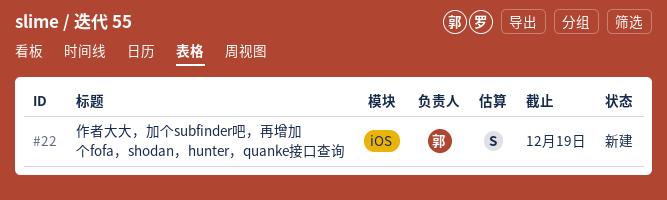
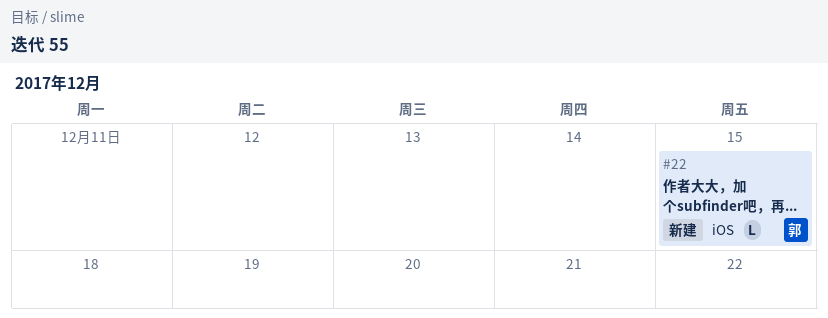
#22, estimate: S -> L
#22, due: Dec 19 -> Dec 15

